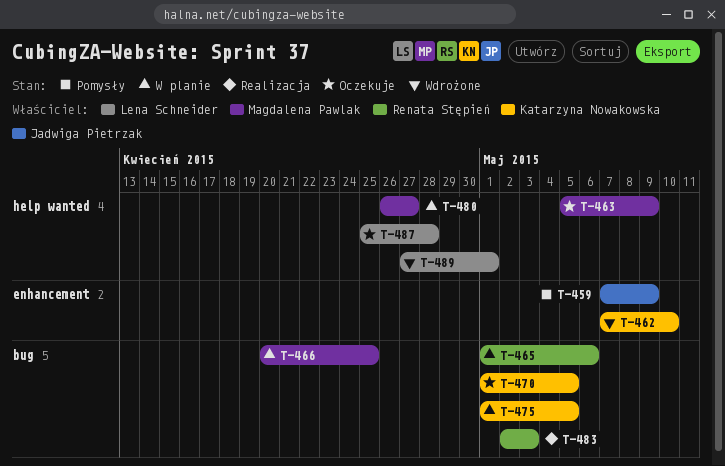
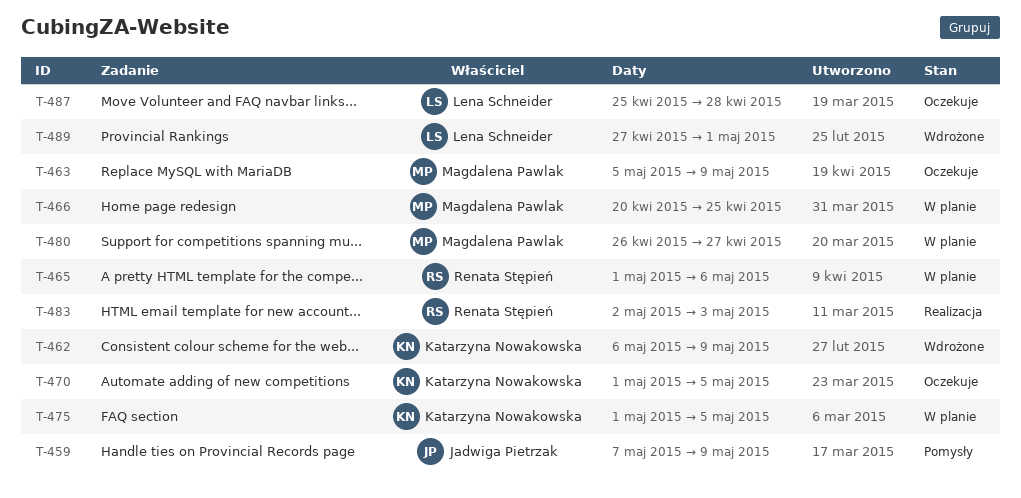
T-462, start: May 7 -> May 6
T-462, due: May 10 -> May 9

